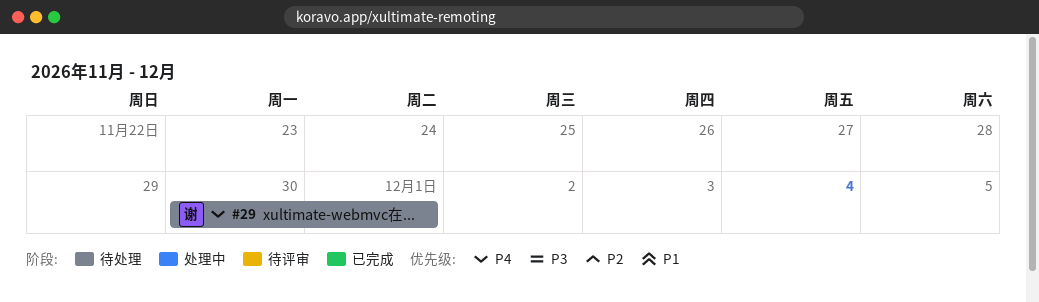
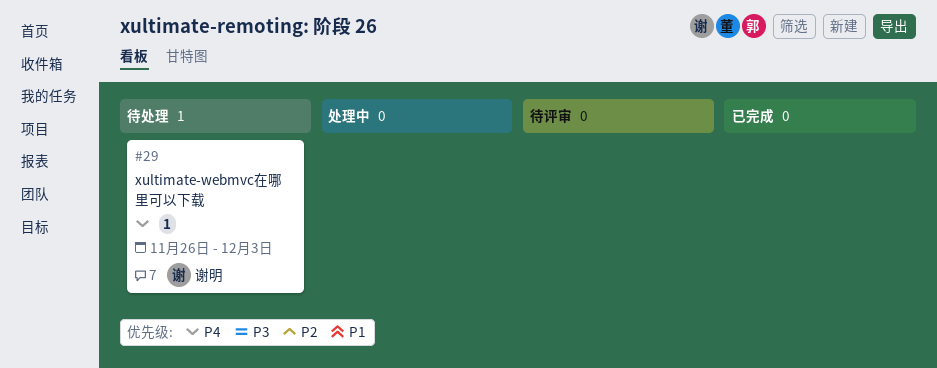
#29, start: Nov 30 -> Nov 26
#29, due: Dec 1 -> Dec 3

